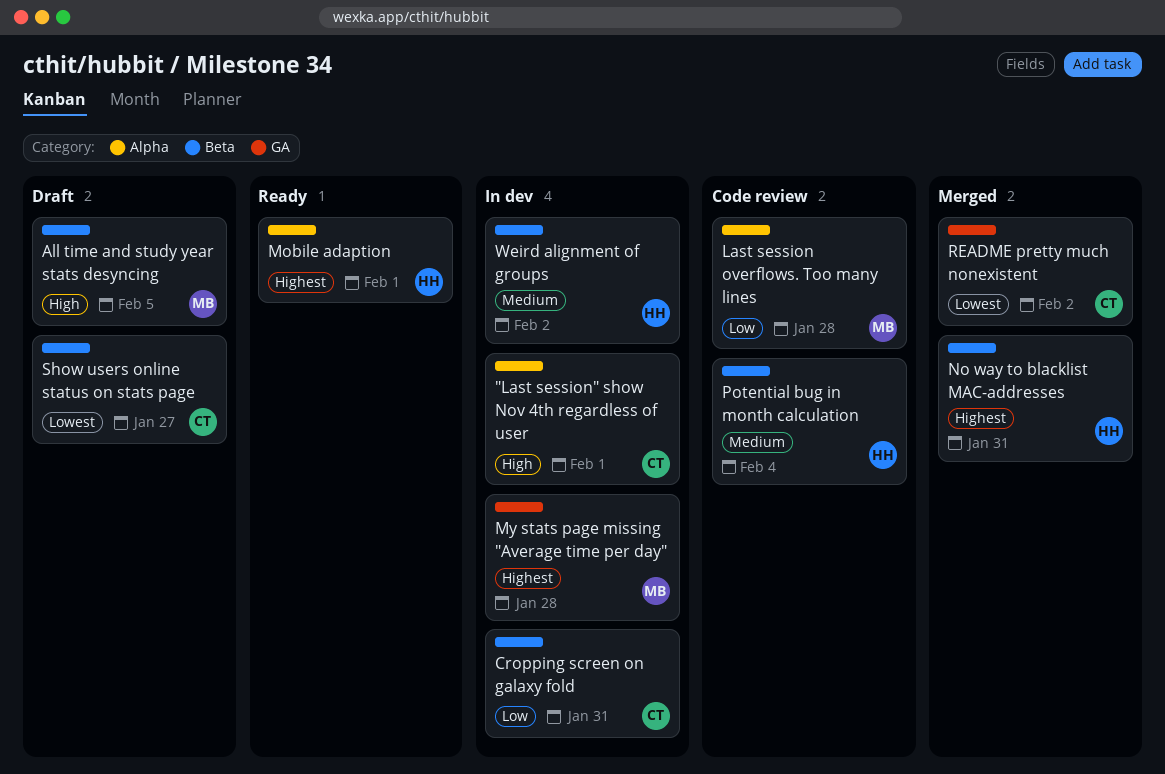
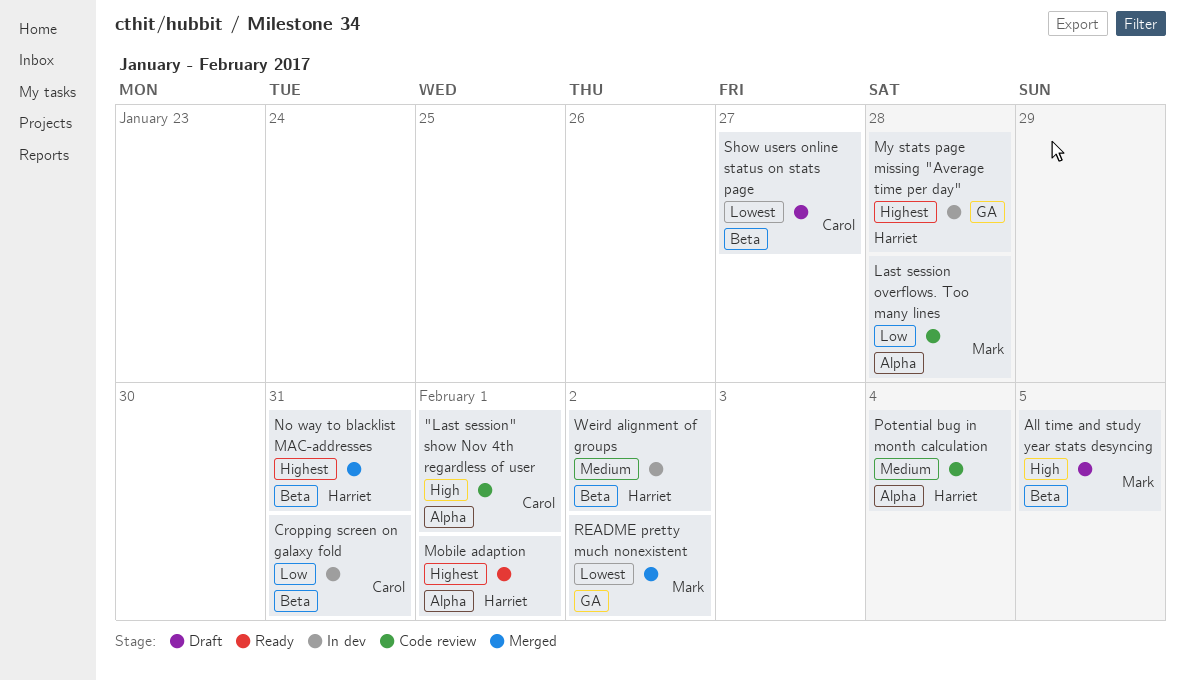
"Last session" show Nov 4th regardless of user, status: In dev -> Code review
My stats page missing "Average time per day", owner: Mark -> Harriet
Potential bug in month calculation, label: Beta -> Alpha
README pretty much nonexistent, owner: Carol -> Mark

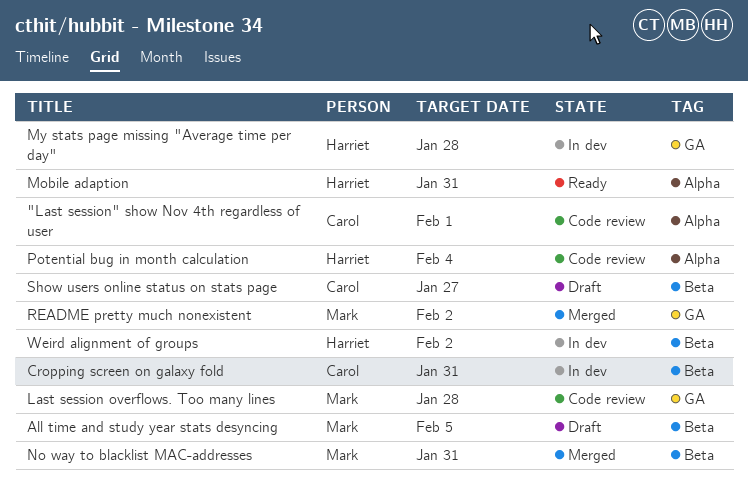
Last session overflows. Too many lines, label: Alpha -> GA
Mobile adaption, due: Feb 1 -> Jan 31
No way to blacklist MAC-addresses, owner: Harriet -> Mark

